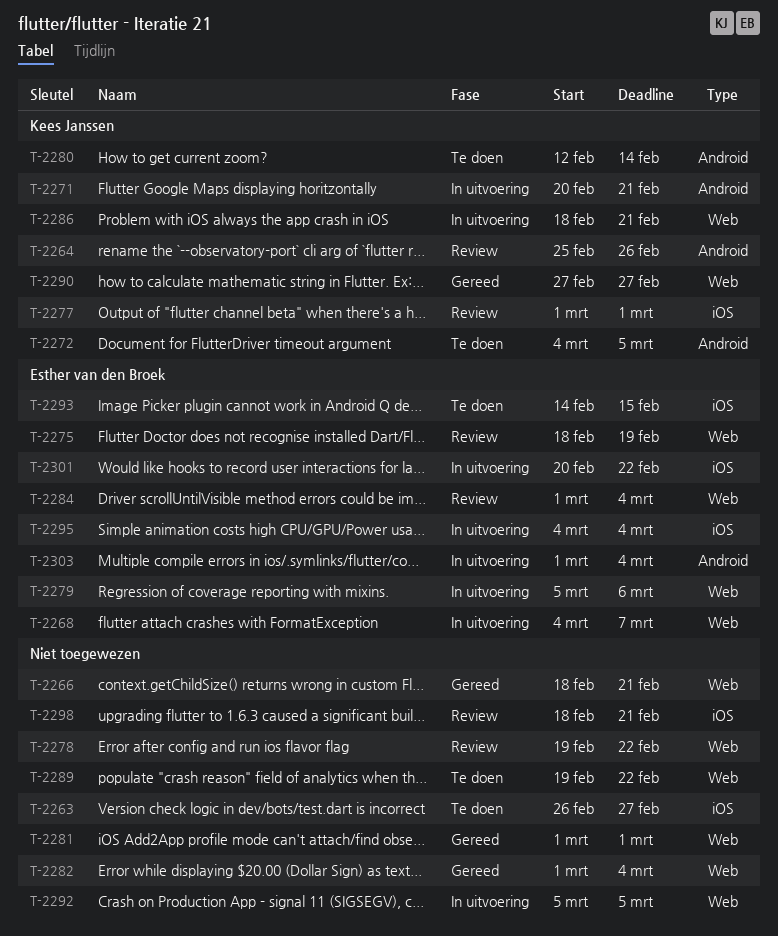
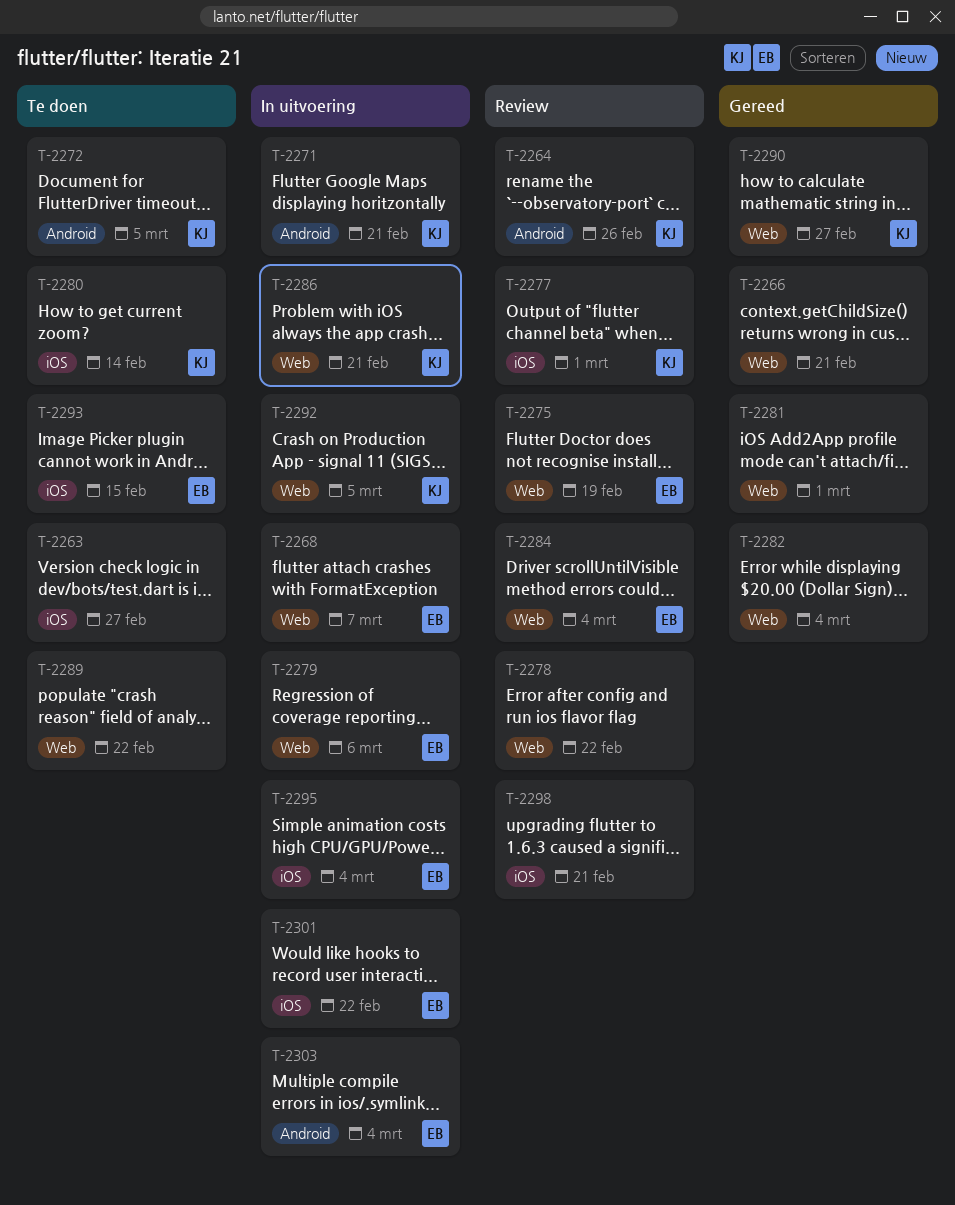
T-2280, label: Android -> iOS
T-2292, owner: none -> Kees Janssen

